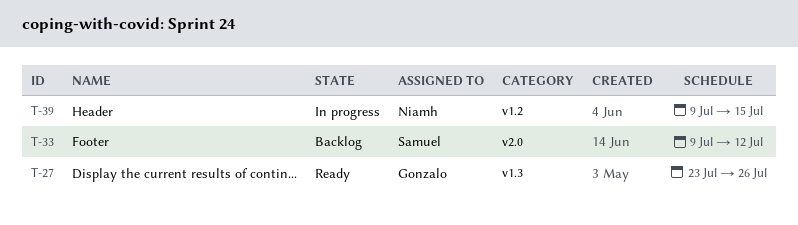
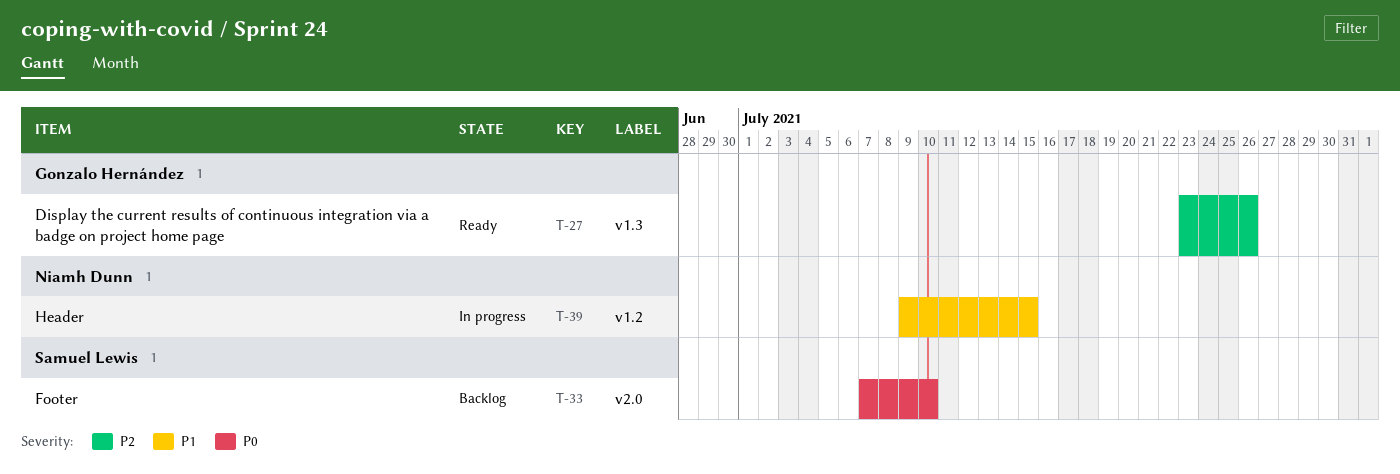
T-33, start: Jul 9 -> Jul 7
T-33, due: Jul 12 -> Jul 10

